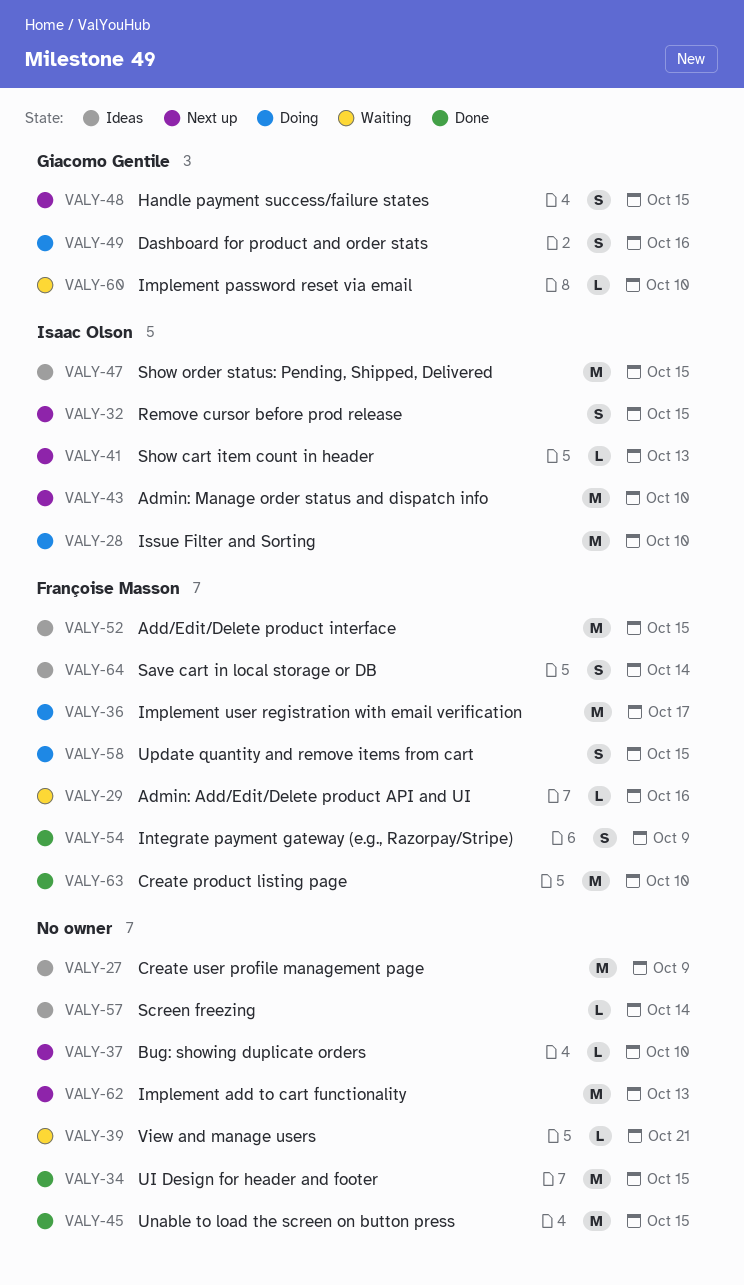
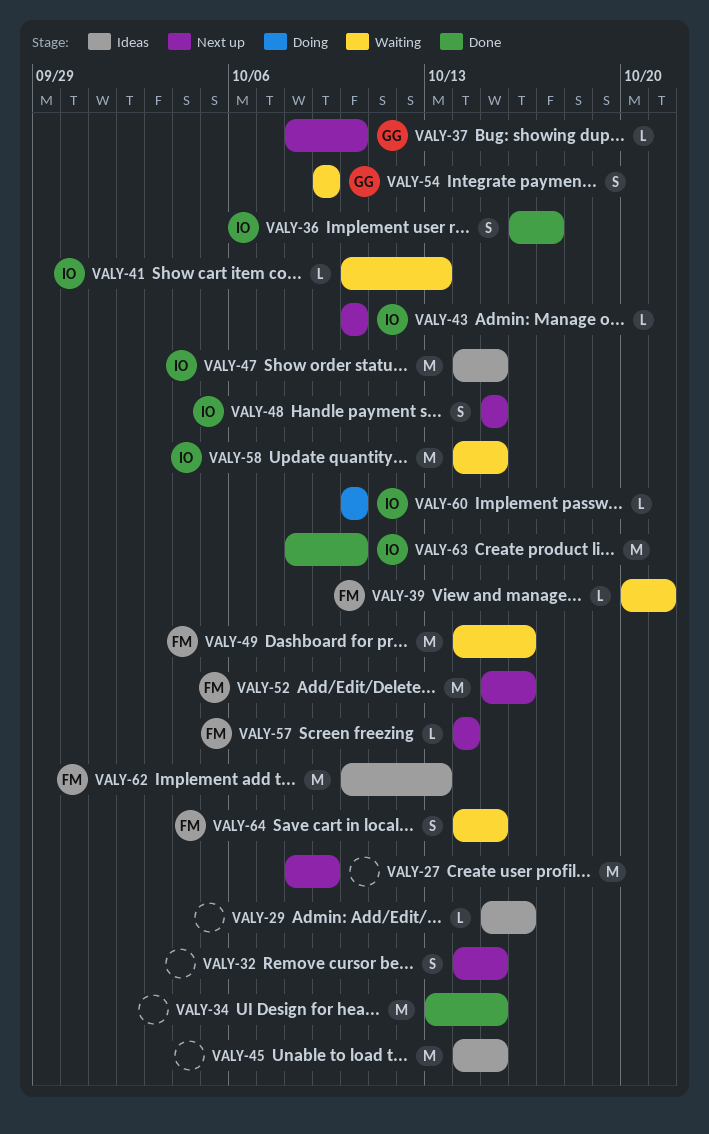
VALY-27, status: Ideas -> Next up
VALY-28: present -> none
VALY-29, status: Waiting -> Ideas
VALY-29, owner: Françoise Masson -> none
VALY-32, owner: Isaac Olson -> none
VALY-36, status: Doing -> Done
VALY-36, owner: Françoise Masson -> Isaac Olson
VALY-36, estimate: M -> S
VALY-37, owner: none -> Giacomo Gentile
VALY-39, owner: none -> Françoise Masson
VALY-41, status: Next up -> Waiting
VALY-43, estimate: M -> L
VALY-45, status: Done -> Ideas
VALY-48, owner: Giacomo Gentile -> Isaac Olson
VALY-49, status: Doing -> Waiting
VALY-49, owner: Giacomo Gentile -> Françoise Masson
VALY-49, estimate: S -> M
VALY-52, status: Ideas -> Next up
VALY-52, due: Oct 15 -> Oct 16
VALY-54, status: Done -> Waiting
VALY-54, owner: Françoise Masson -> Giacomo Gentile
VALY-57, status: Ideas -> Next up
VALY-57, owner: none -> Françoise Masson
VALY-58, status: Doing -> Waiting
VALY-58, owner: Françoise Masson -> Isaac Olson
VALY-58, estimate: S -> M
VALY-60, status: Waiting -> Doing
VALY-60, owner: Giacomo Gentile -> Isaac Olson
VALY-62, status: Next up -> Ideas
VALY-62, owner: none -> Françoise Masson
VALY-63, owner: Françoise Masson -> Isaac Olson
VALY-64, status: Ideas -> Waiting
VALY-64, due: Oct 14 -> Oct 15

